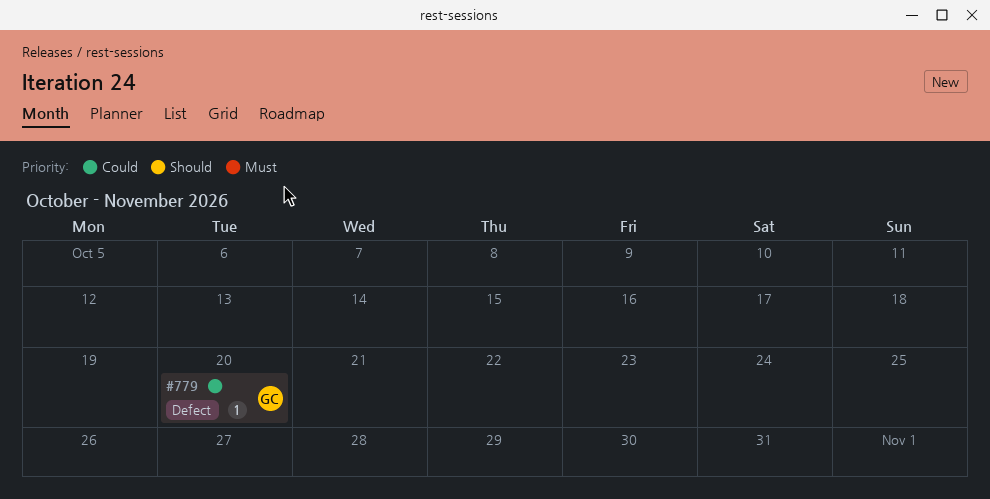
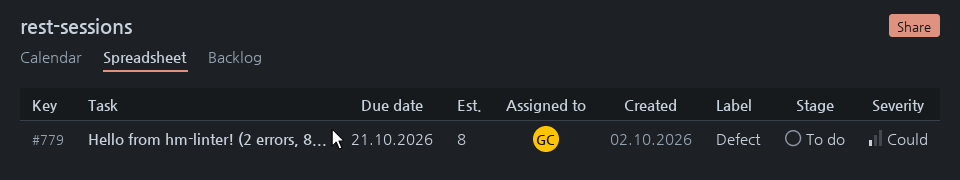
#779, estimate: 1 -> 8
#779, due: Oct 20 -> Oct 21

